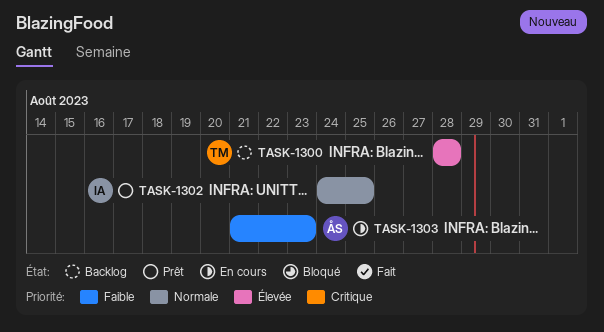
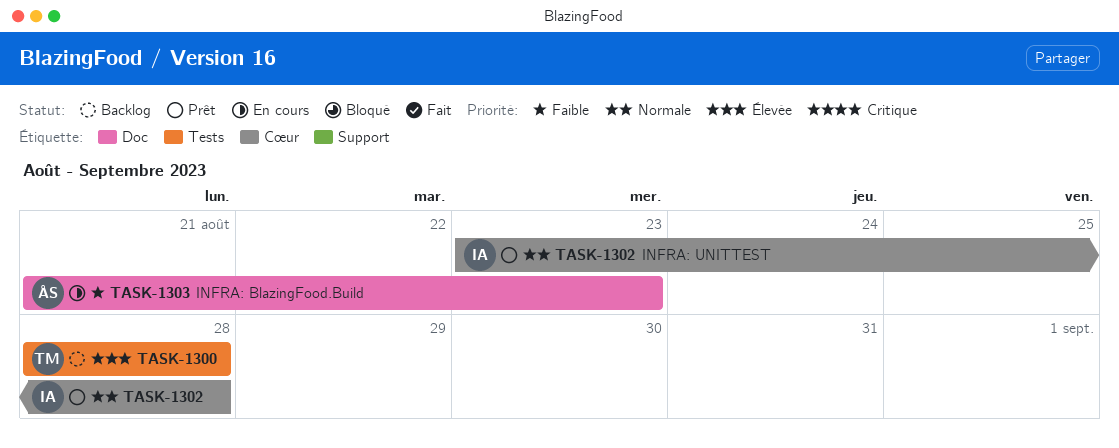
TASK-1302, start: Aug 24 -> Aug 23
TASK-1302, due: Aug 25 -> Aug 28

